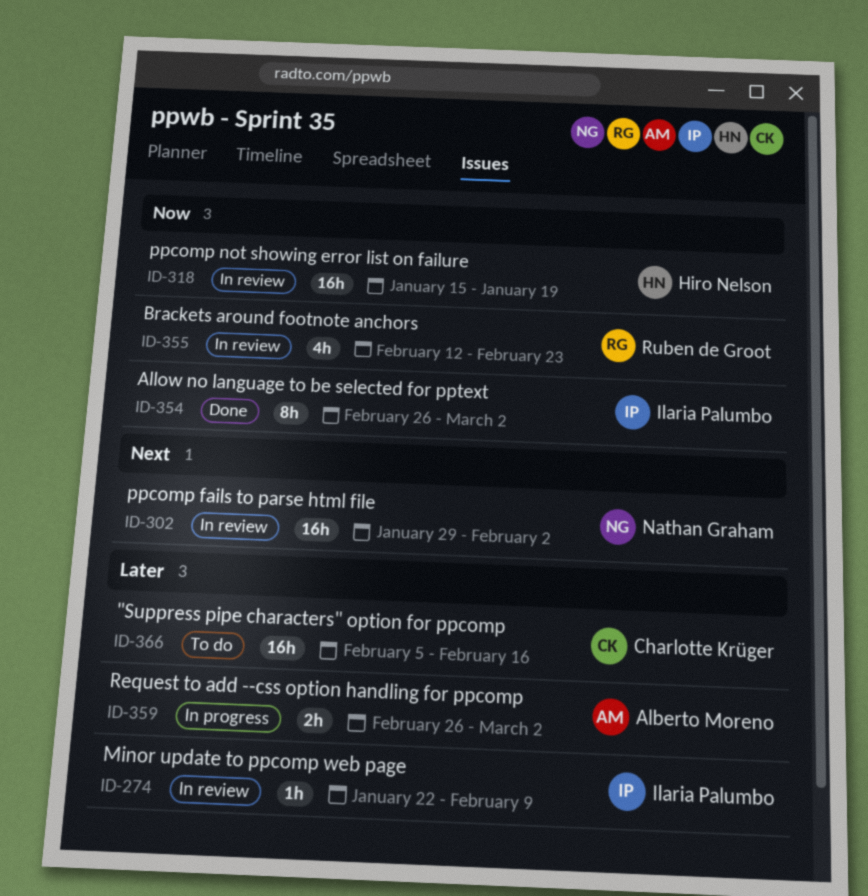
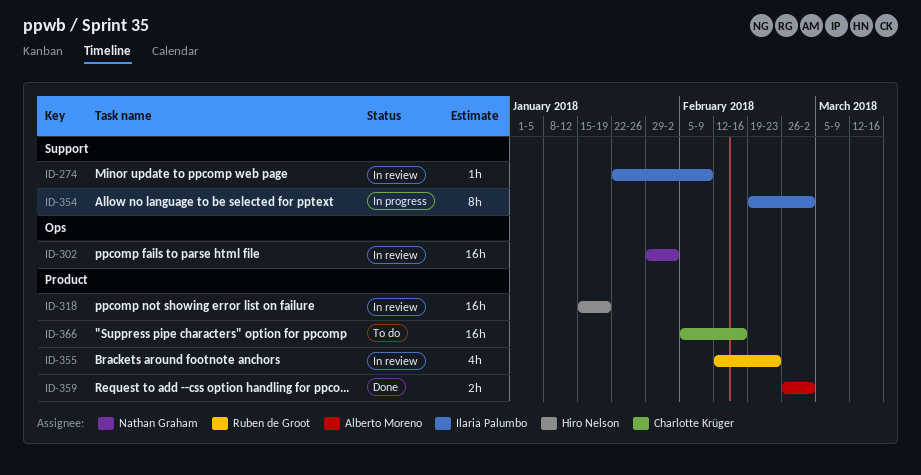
ID-354, status: Done -> In progress
ID-354, start: Feb 26 -> Feb 19
ID-359, status: In progress -> Done

